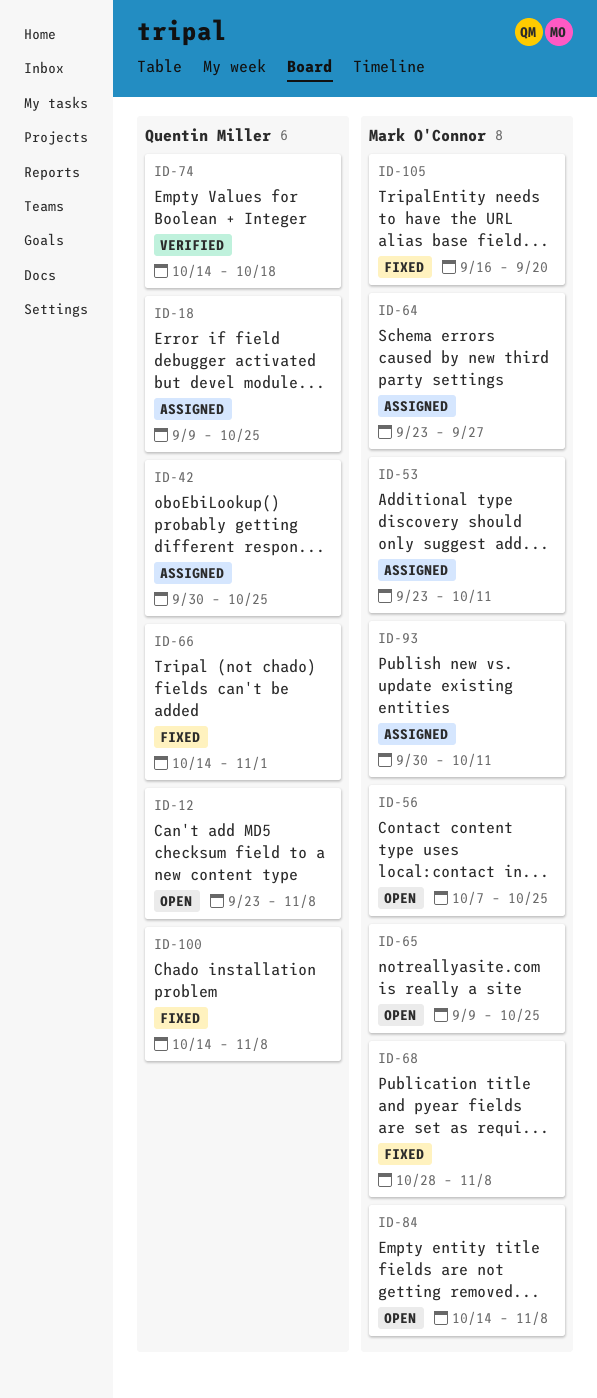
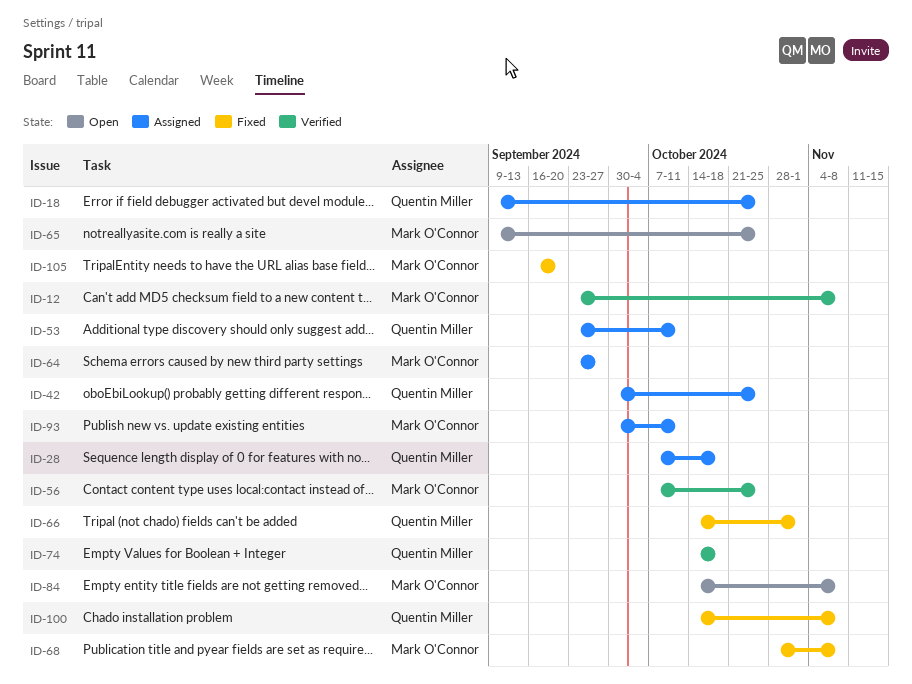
ID-12, status: Open -> Verified
ID-12, owner: Quentin Miller -> Mark O'Connor
ID-28: none -> present
ID-53, owner: Mark O'Connor -> Quentin Miller
ID-56, status: Open -> Verified

